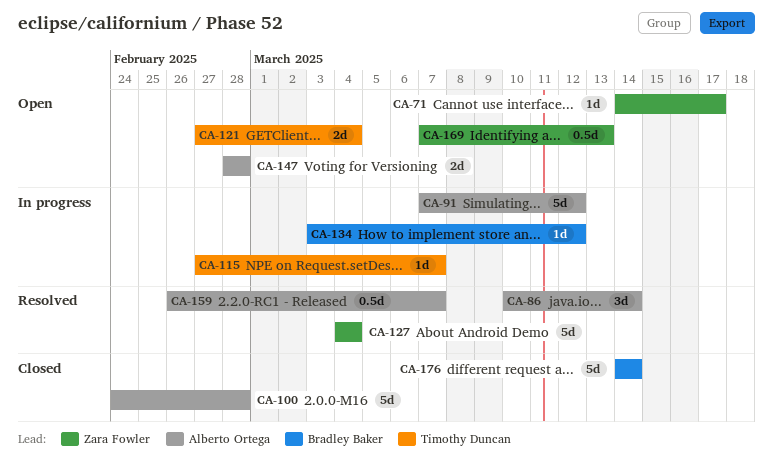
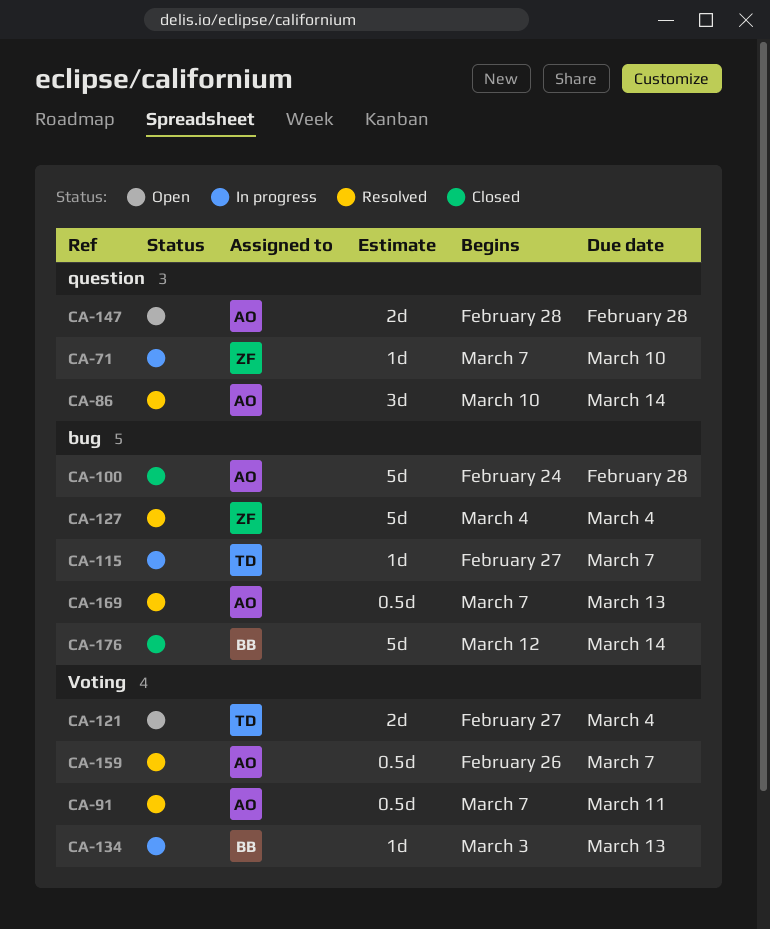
CA-71, status: Open -> In progress
CA-71, start: Mar 14 -> Mar 7
CA-71, due: Mar 17 -> Mar 10
CA-91, status: In progress -> Resolved
CA-91, estimate: 5d -> 0.5d
CA-91, due: Mar 12 -> Mar 11
CA-134, due: Mar 12 -> Mar 13
CA-169, status: Open -> Resolved
CA-169, owner: Zara Fowler -> Alberto Ortega
CA-176, start: Mar 14 -> Mar 12

